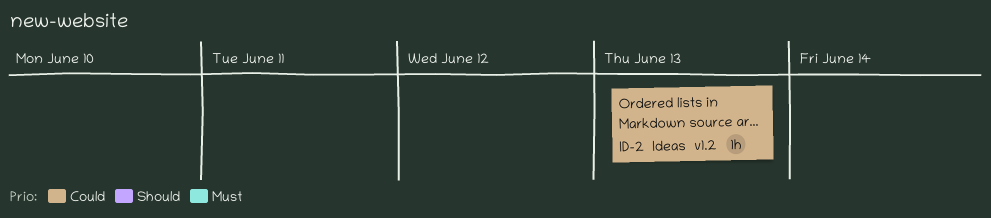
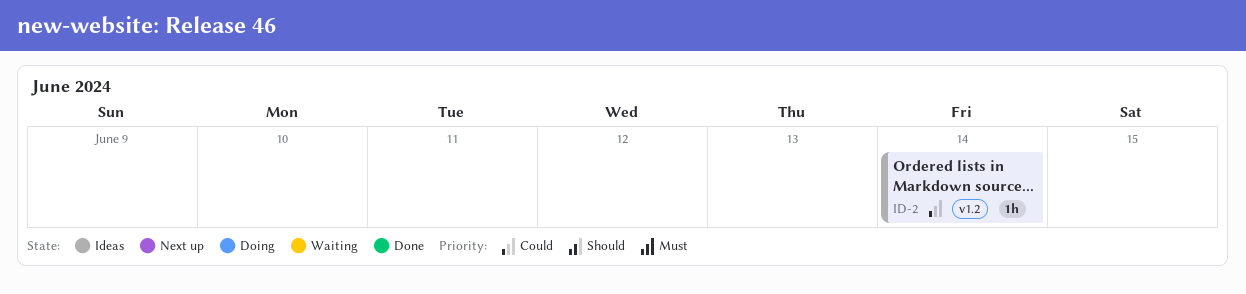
ID-2, due: Jun 13 -> Jun 14

